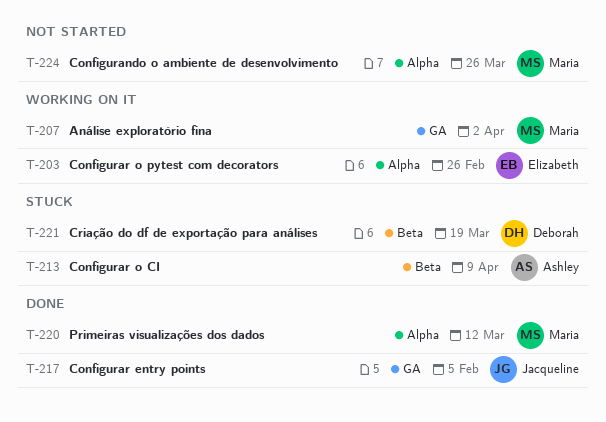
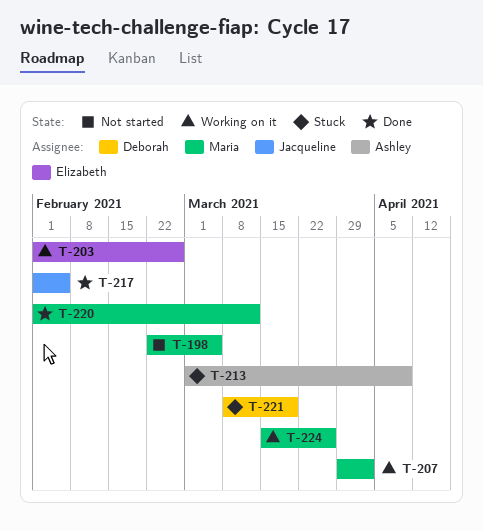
T-198: none -> present
T-224, status: Not started -> Working on it

